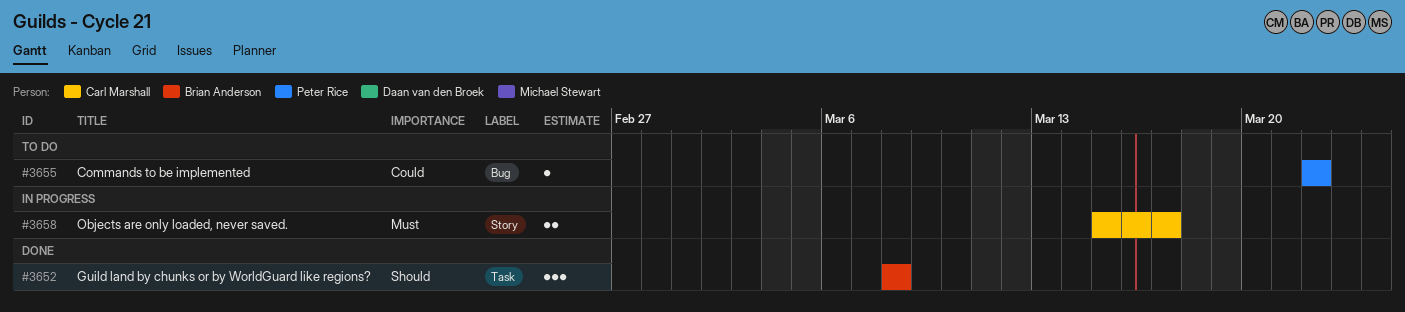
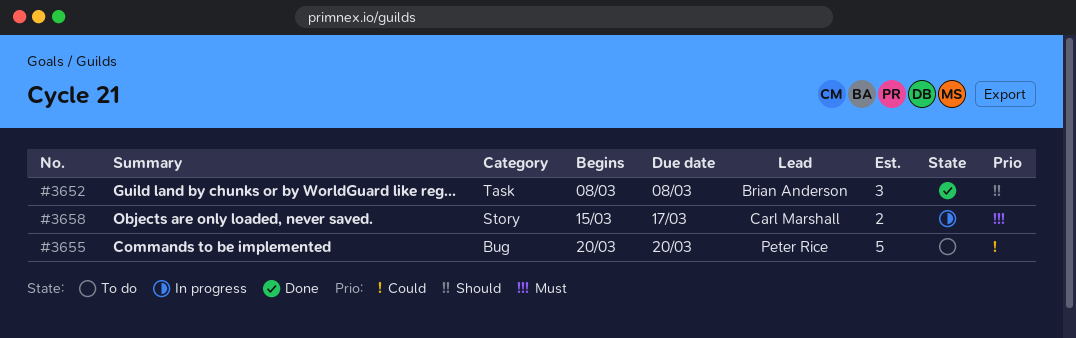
#3655, estimate: 1 -> 5
#3655, start: Mar 22 -> Mar 20
#3655, due: Mar 22 -> Mar 20

